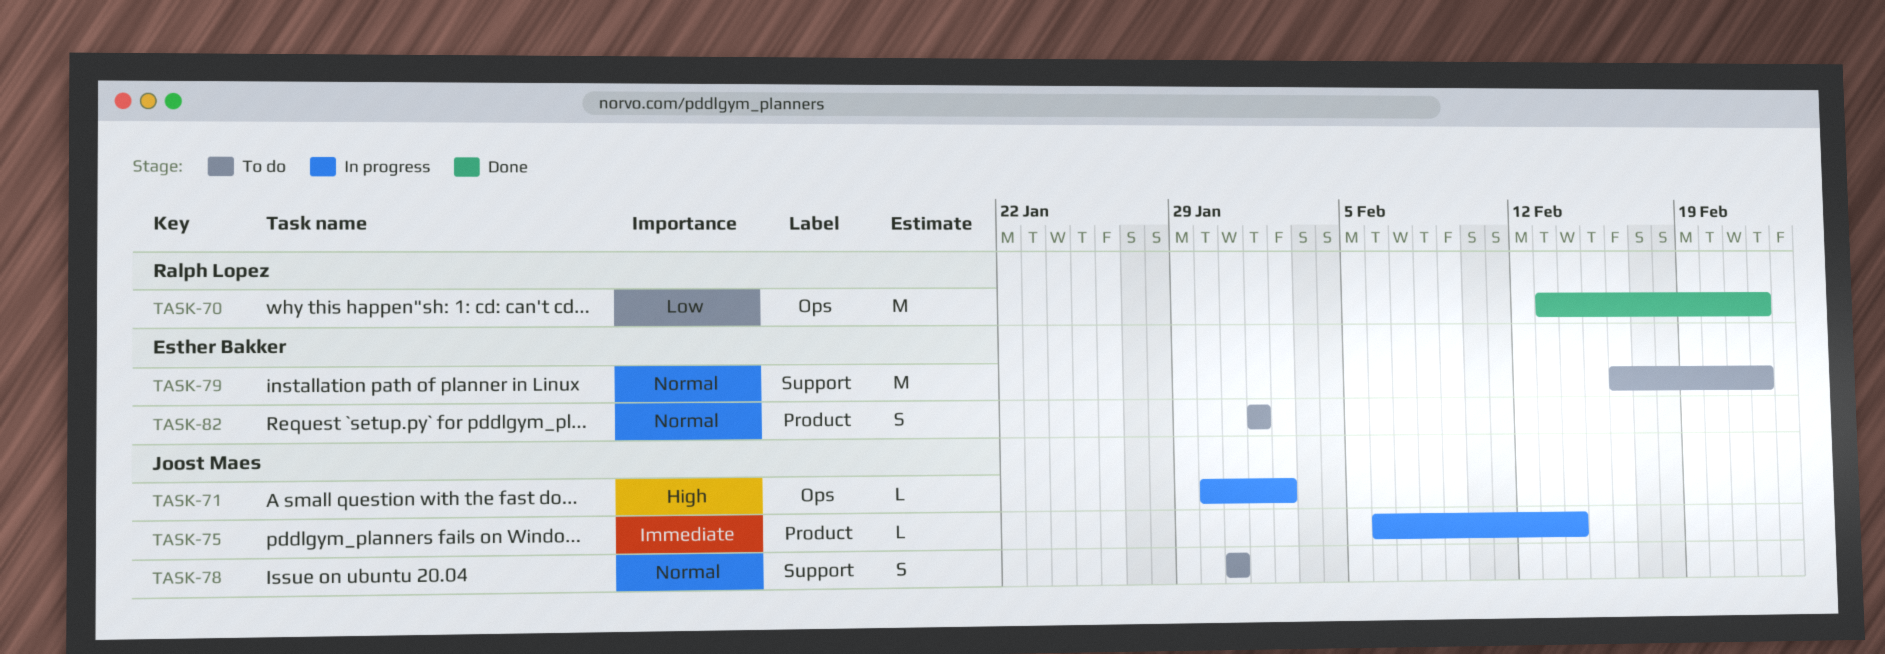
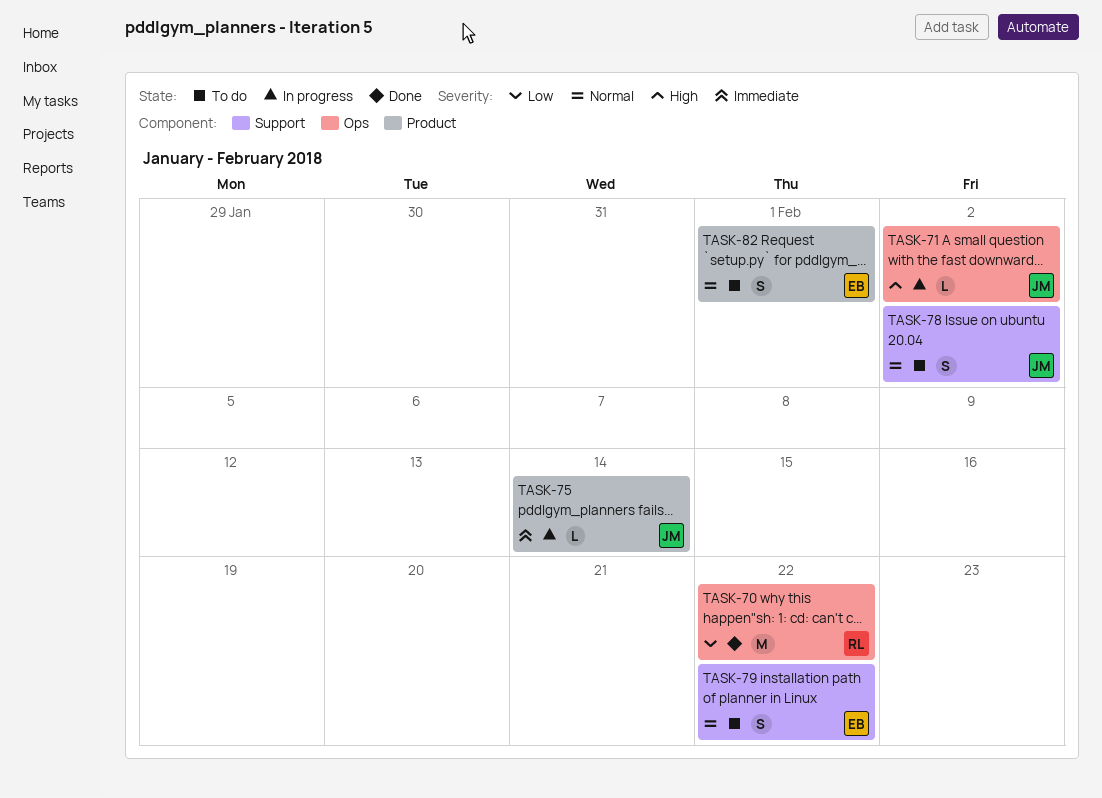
TASK-78, due: Jan 31 -> Feb 2
TASK-79, estimate: M -> S

